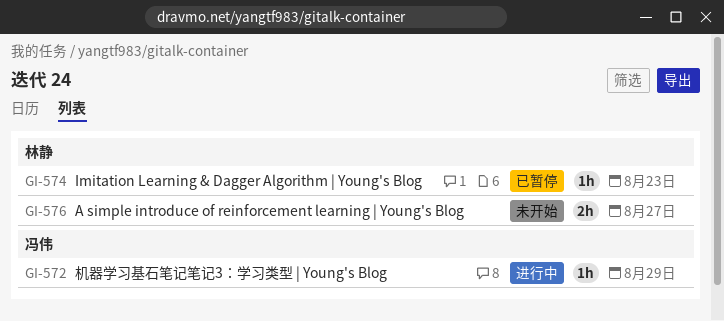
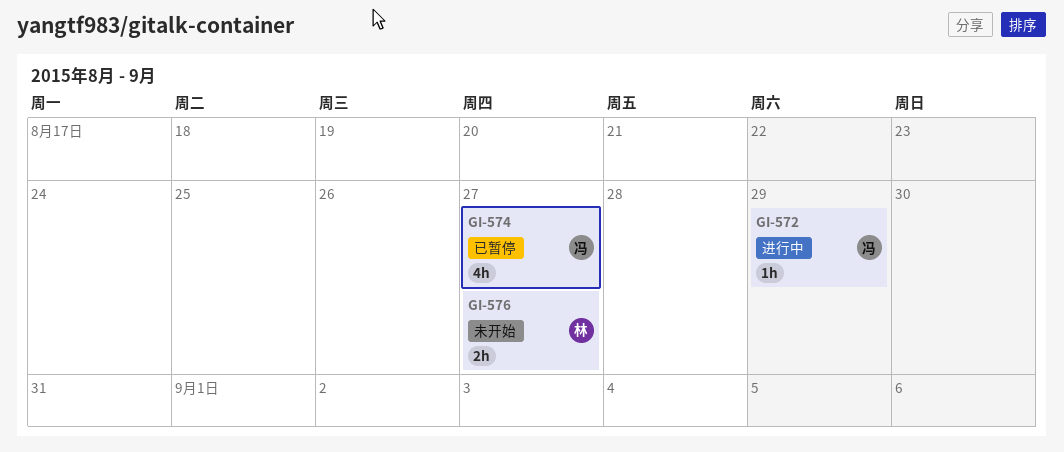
GI-574, owner: 林静 -> 冯伟
GI-574, estimate: 1h -> 4h
GI-574, due: Aug 23 -> Aug 27

